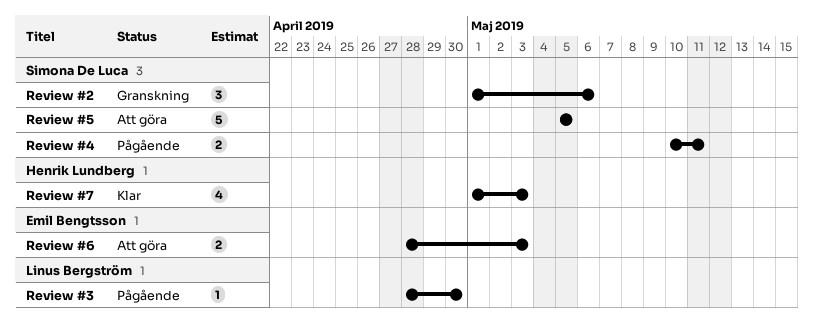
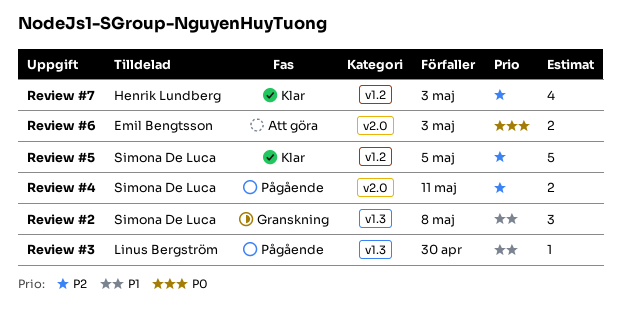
Review #2, due: May 6 -> May 8
Review #5, status: Att göra -> Klar

